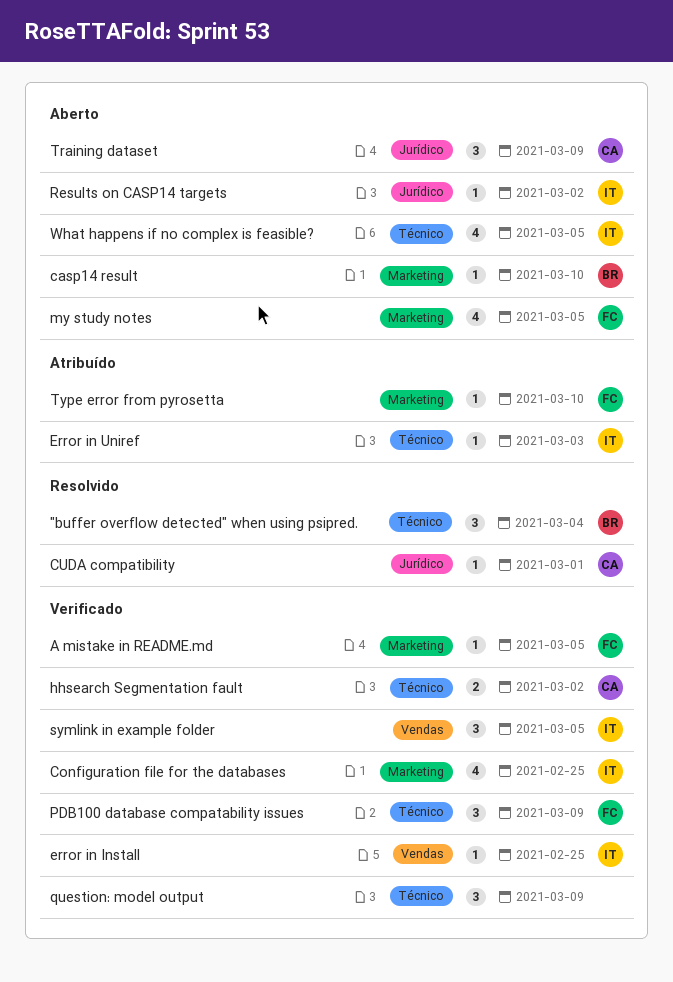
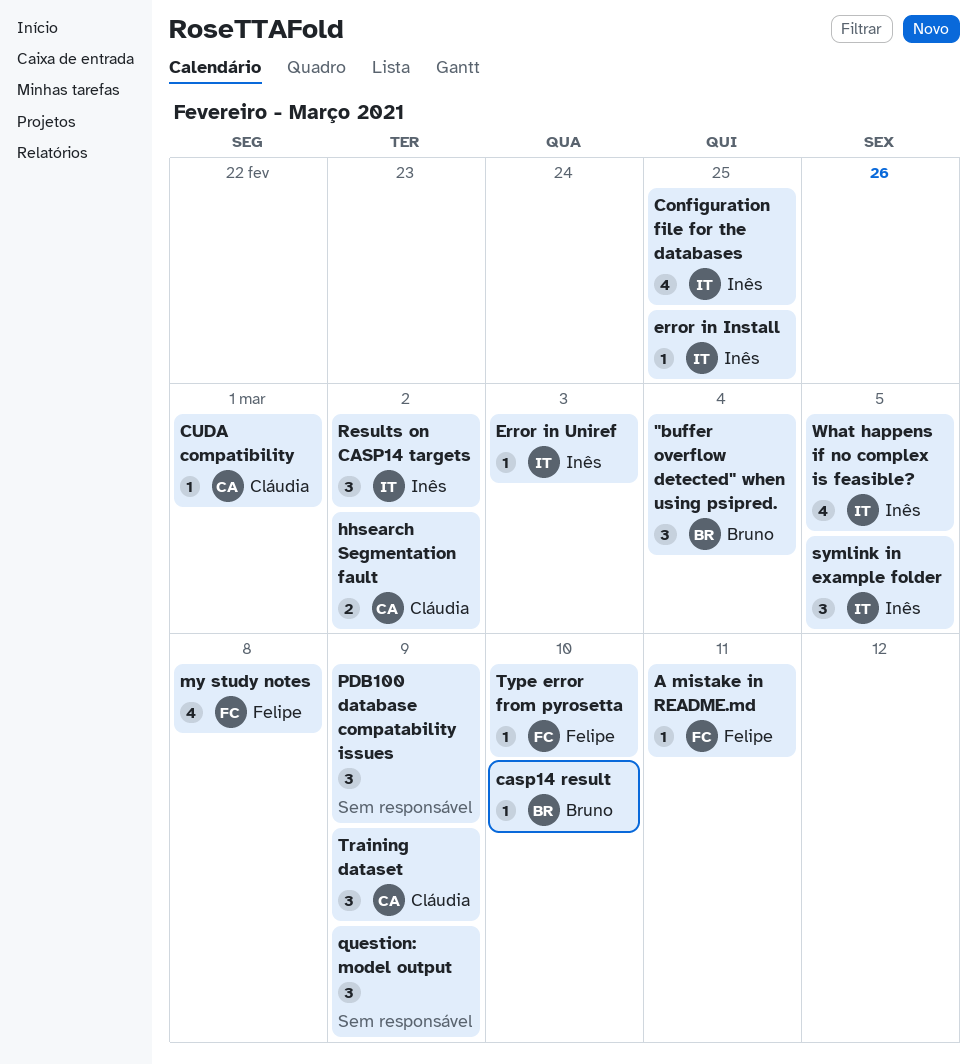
A mistake in README.md, due: Mar 5 -> Mar 11
my study notes, due: Mar 5 -> Mar 8
PDB100 database compatability issues, owner: Felipe -> none
Results on CASP14 targets, estimate: 1 -> 3

